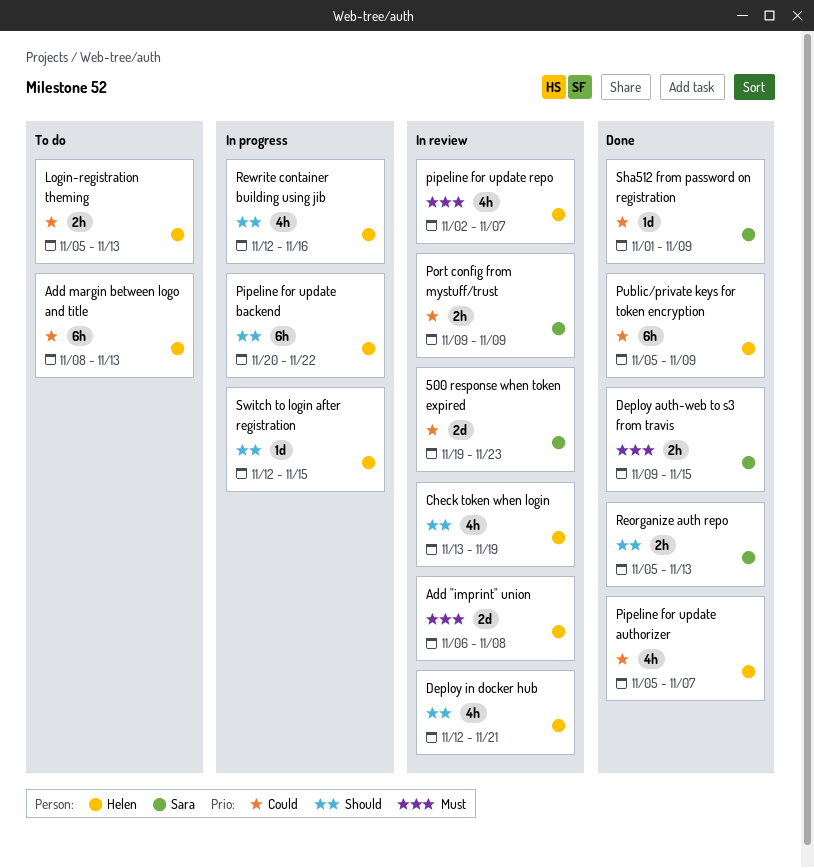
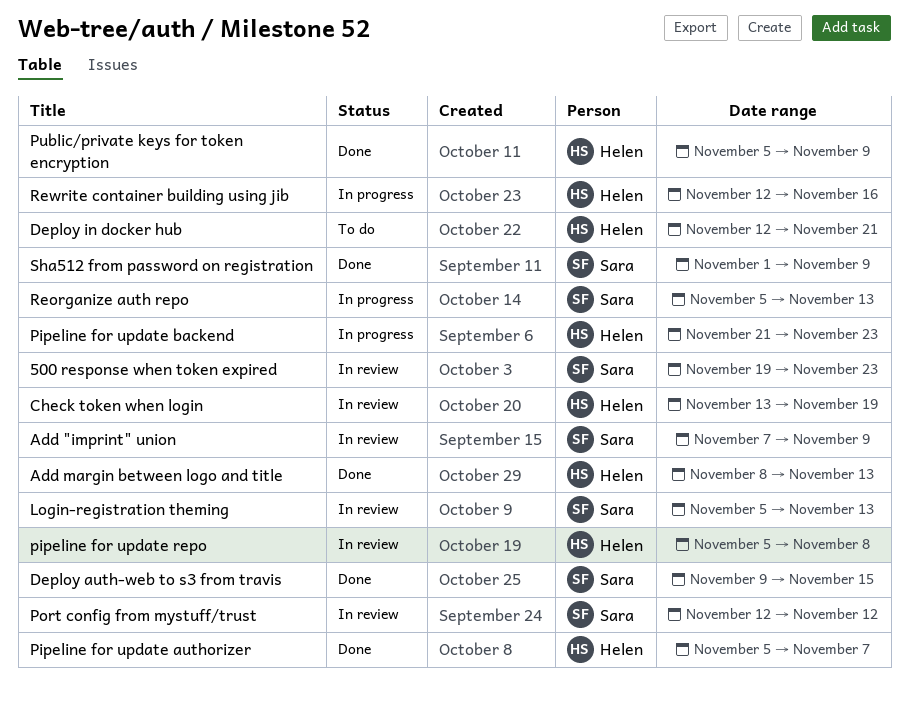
Add "imprint" union, owner: Helen -> Sara
Add "imprint" union, start: Nov 6 -> Nov 7
Add "imprint" union, due: Nov 8 -> Nov 9
Add margin between logo and title, status: To do -> Done
Deploy in docker hub, status: In review -> To do
Login-registration theming, status: To do -> In review
Login-registration theming, owner: Helen -> Sara
Pipeline for update backend, start: Nov 20 -> Nov 21
Pipeline for update backend, due: Nov 22 -> Nov 23
pipeline for update repo, start: Nov 2 -> Nov 5
pipeline for update repo, due: Nov 7 -> Nov 8
Port config from mystuff/trust, start: Nov 9 -> Nov 12
Port config from mystuff/trust, due: Nov 9 -> Nov 12
Reorganize auth repo, status: Done -> In progress
Switch to login after registration: present -> none

